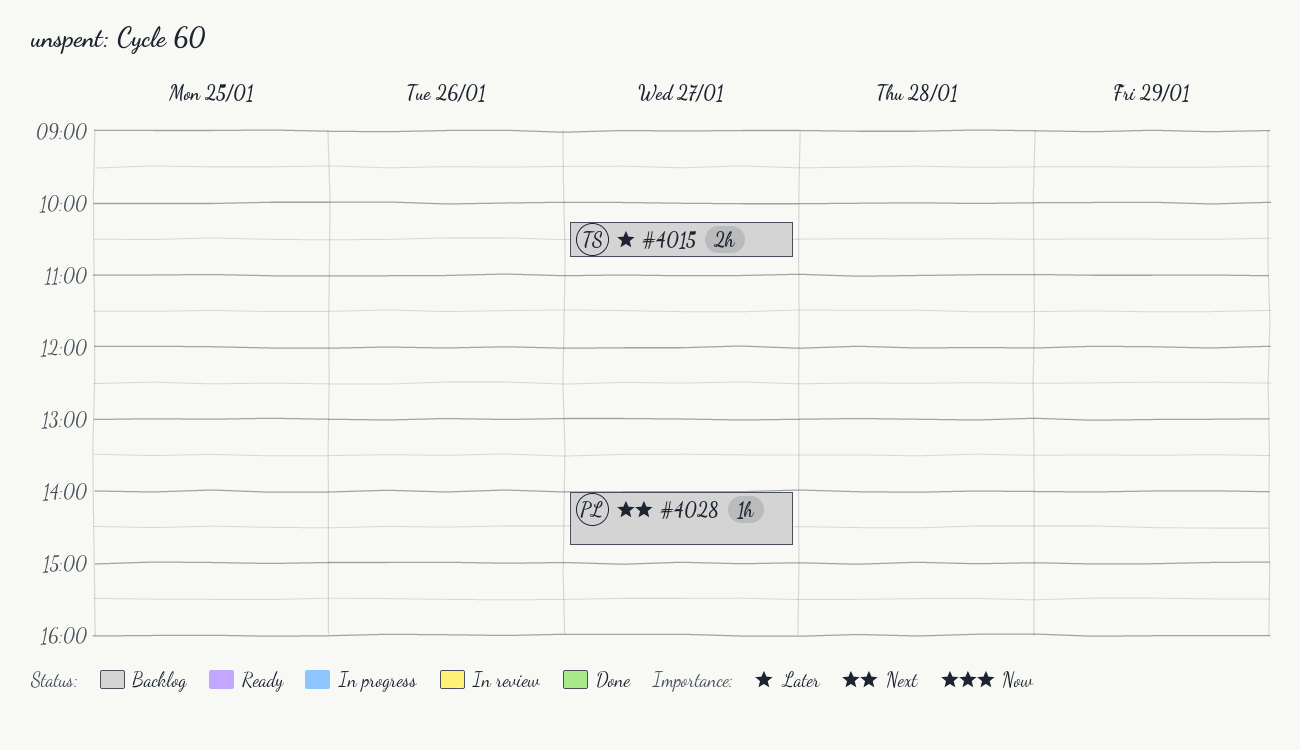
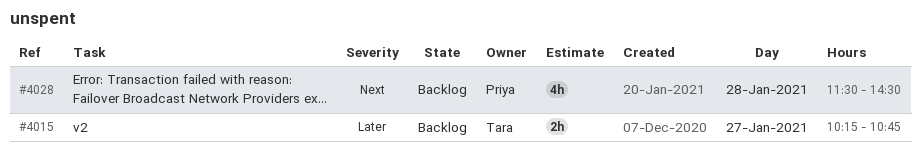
#4028, estimate: 1h -> 4h
#4028, day: Jan 27 -> Jan 28
#4028, begins: 14:00 -> 11:30
#4028, ends: 14:45 -> 14:30

